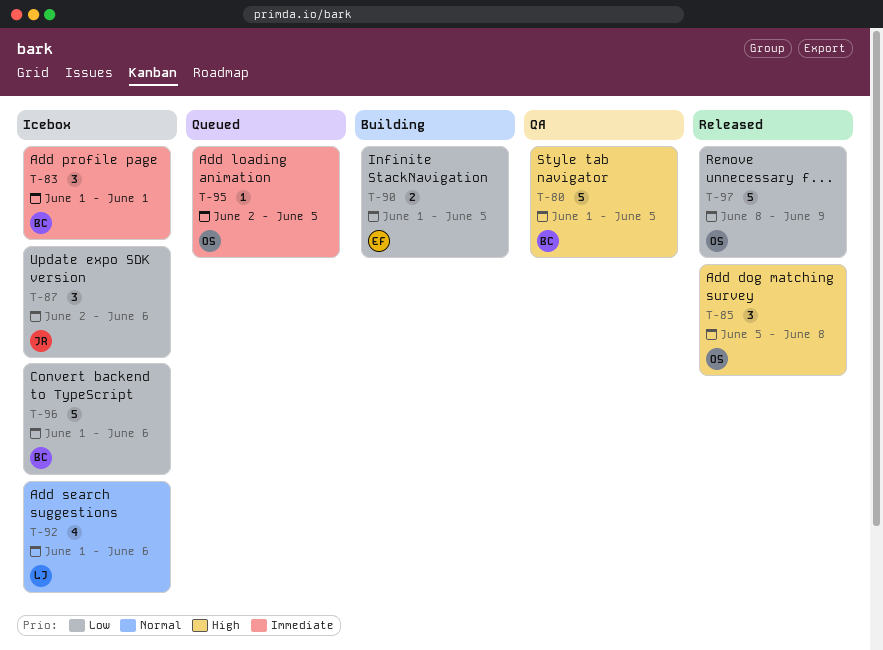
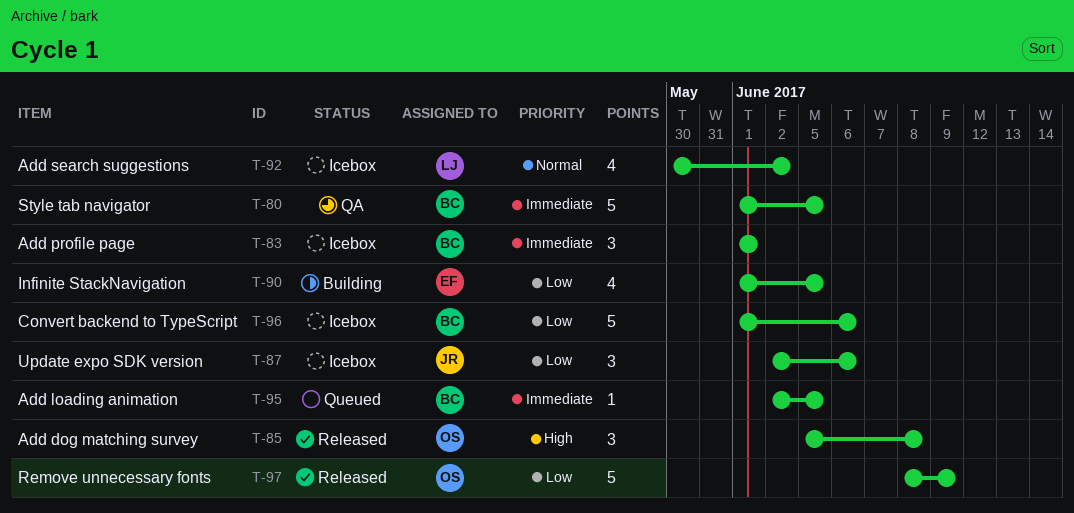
T-80, priority: High -> Immediate
T-90, estimate: 2 -> 4
T-92, start: Jun 1 -> May 30
T-92, due: Jun 6 -> Jun 2
T-95, owner: OS -> BC

